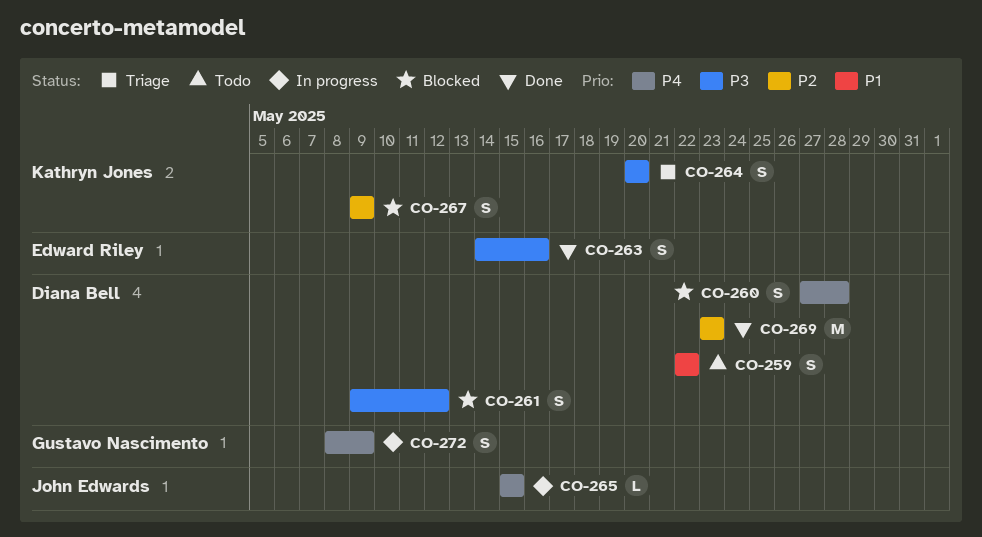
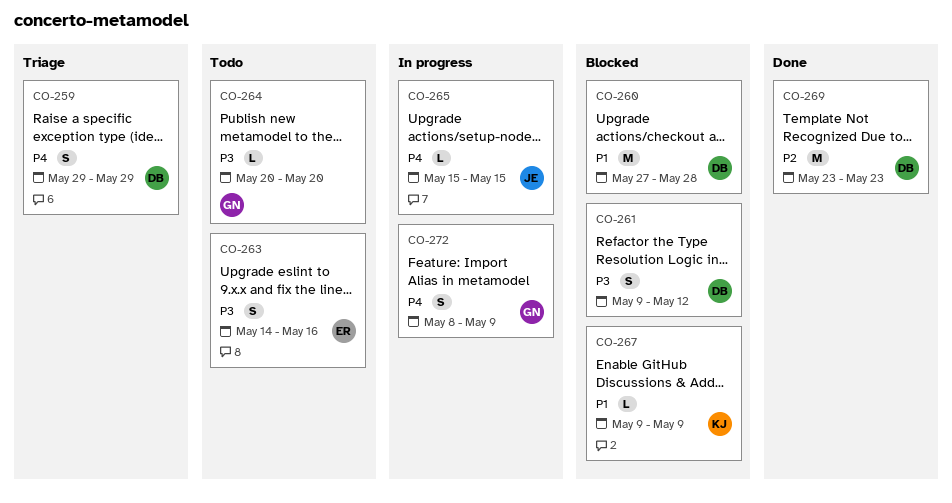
CO-259, status: Todo -> Triage
CO-259, priority: P1 -> P4
CO-259, start: May 22 -> May 29
CO-259, due: May 22 -> May 29
CO-260, priority: P4 -> P1
CO-260, estimate: S -> M
CO-263, status: Done -> Todo
CO-264, status: Triage -> Todo
CO-264, owner: Kathryn Jones -> Gustavo Nascimento
CO-264, estimate: S -> L
CO-267, priority: P2 -> P1
CO-267, estimate: S -> L

